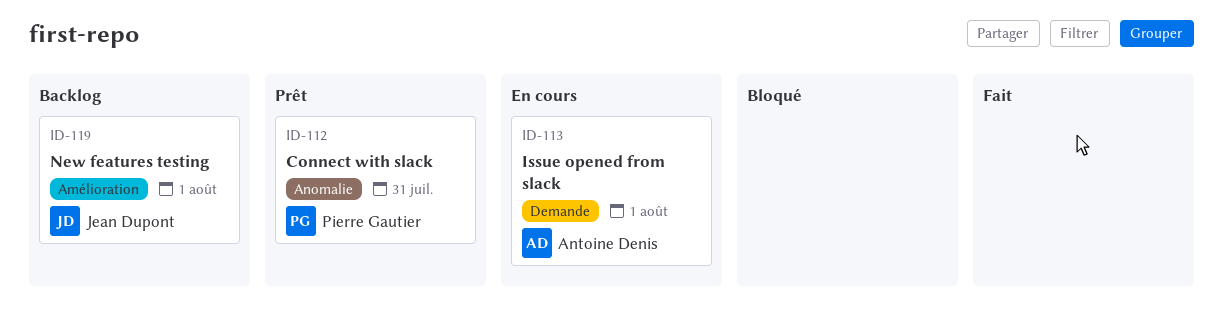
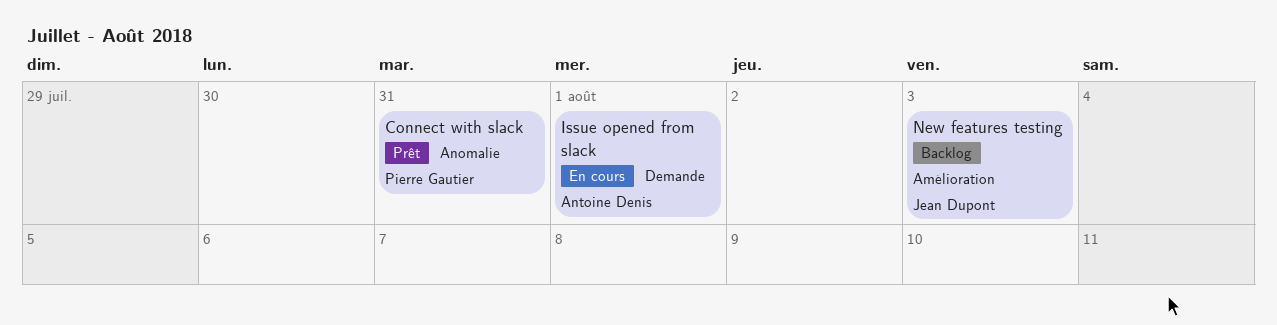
New features testing, due: Aug 1 -> Aug 3

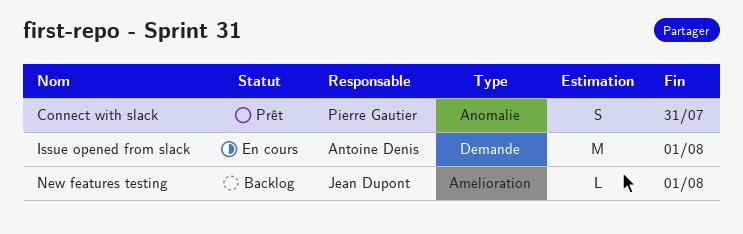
New features testing, due: Aug 3 -> Aug 1

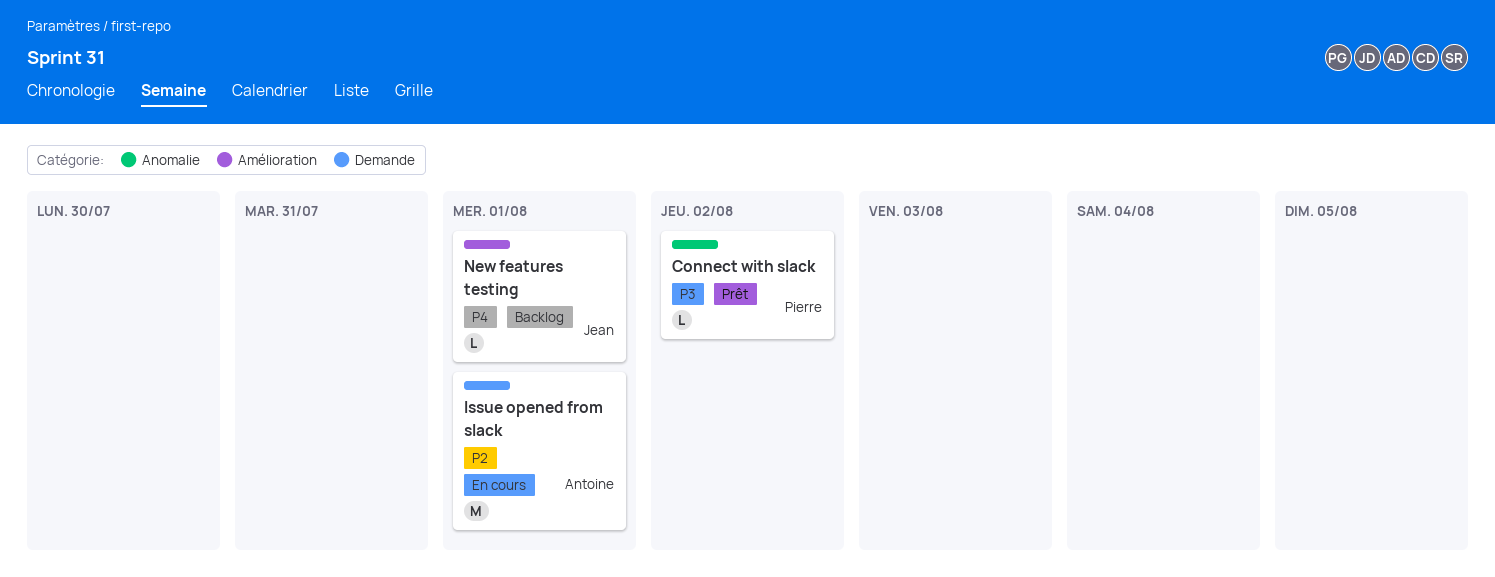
Connect with slack, estimate: S -> L
Connect with slack, due: Jul 31 -> Aug 2

